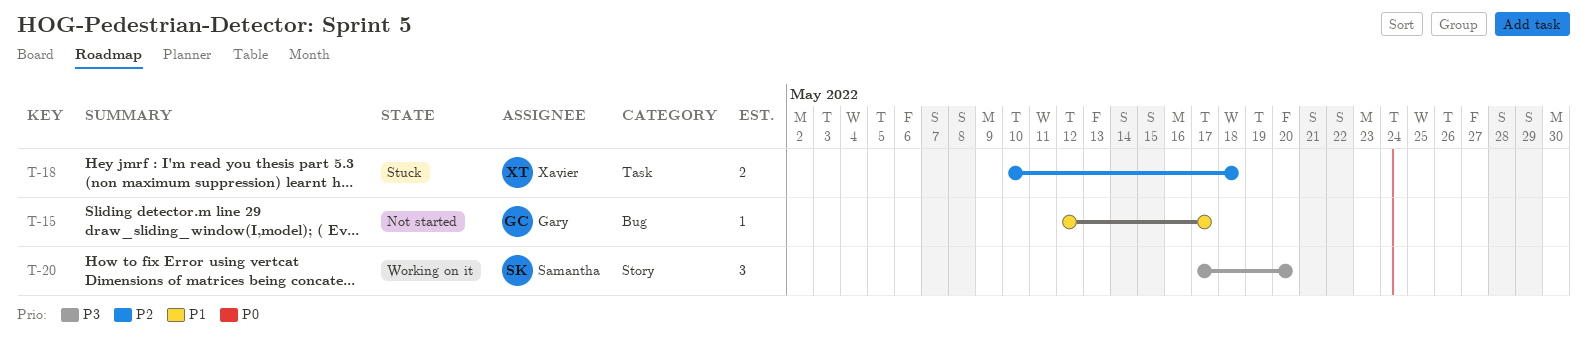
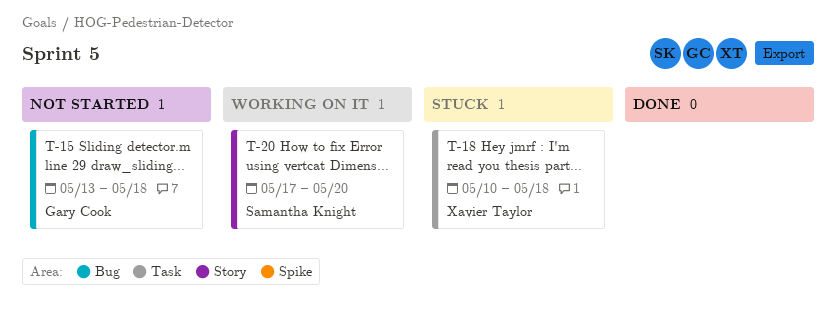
T-15, start: May 12 -> May 13
T-15, due: May 17 -> May 18

